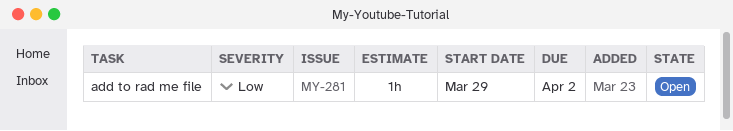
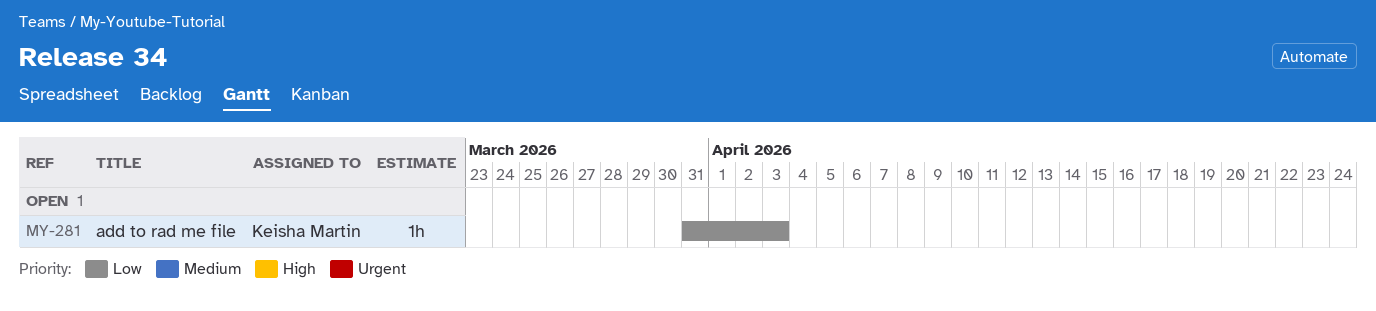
MY-281, start: Mar 29 -> Mar 31
MY-281, due: Apr 2 -> Apr 3

